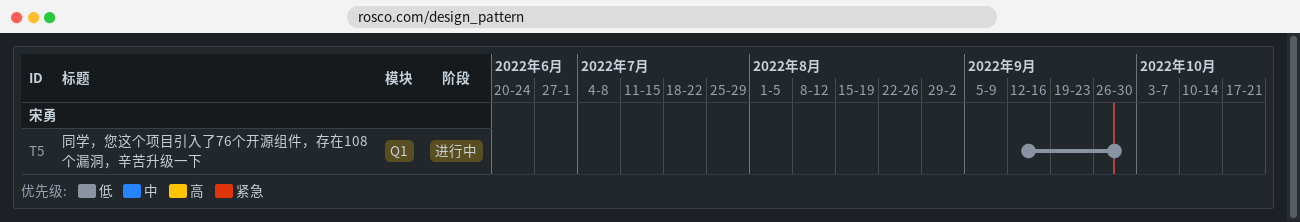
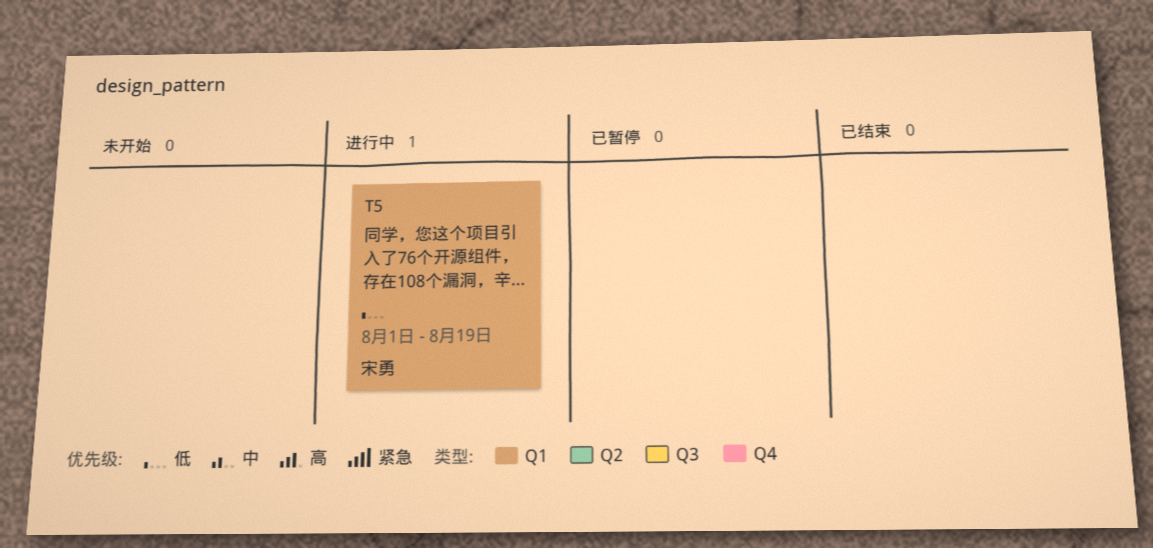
T5, start: Sep 12 -> Aug 1
T5, due: Sep 30 -> Aug 19

